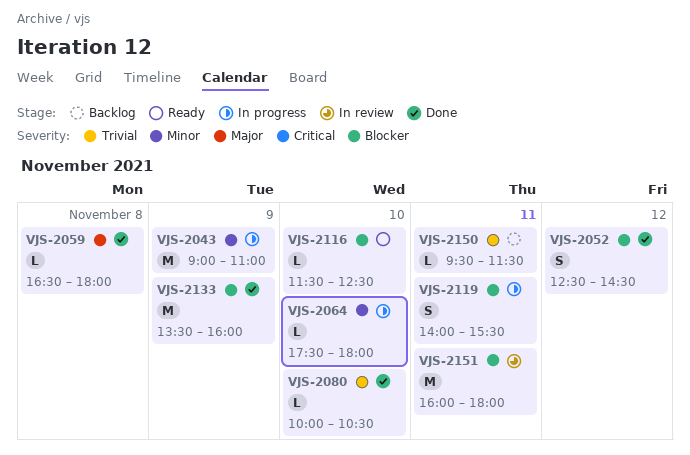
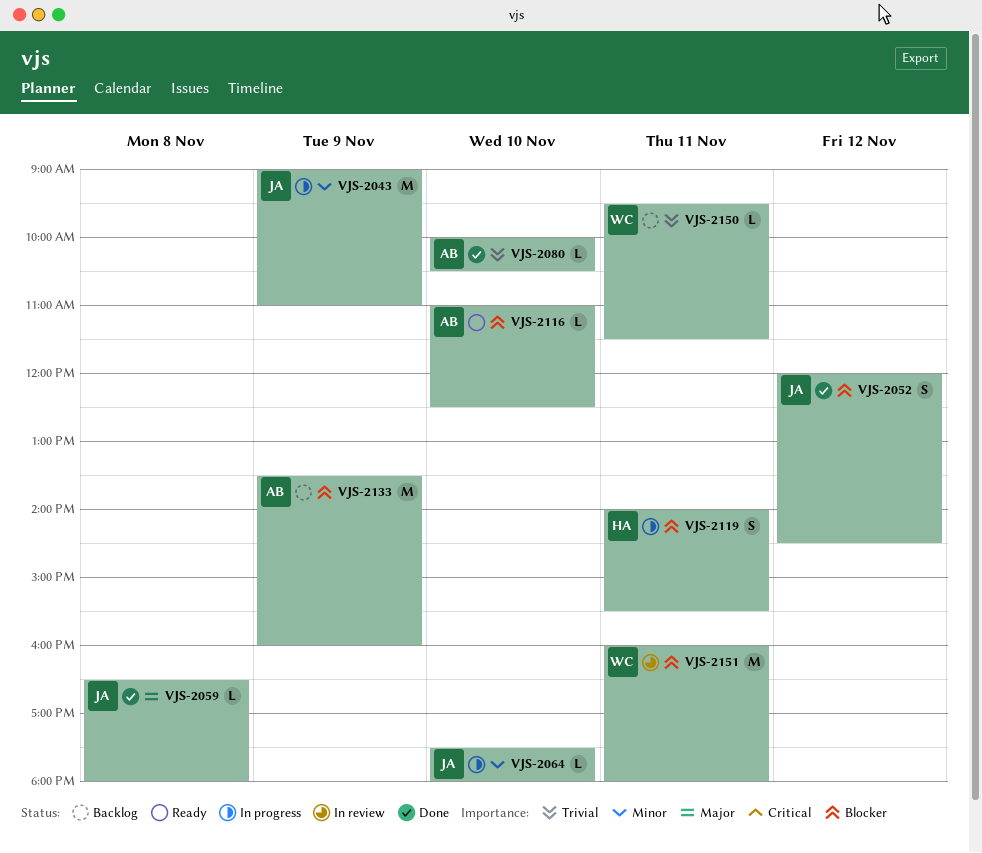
VJS-2052, begins: 12:30 -> 12:00
VJS-2116, begins: 11:30 -> 11:00
VJS-2133, status: Done -> Backlog

